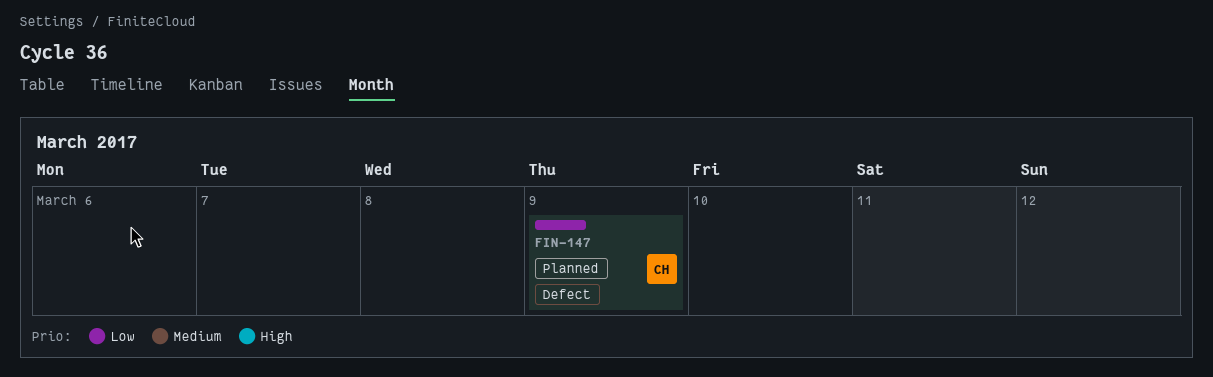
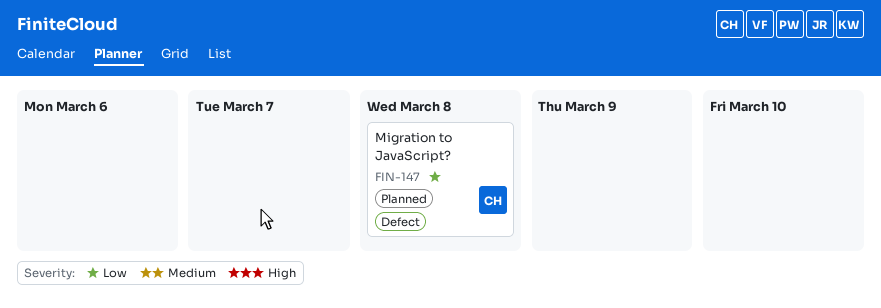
FIN-147, due: Mar 9 -> Mar 8

